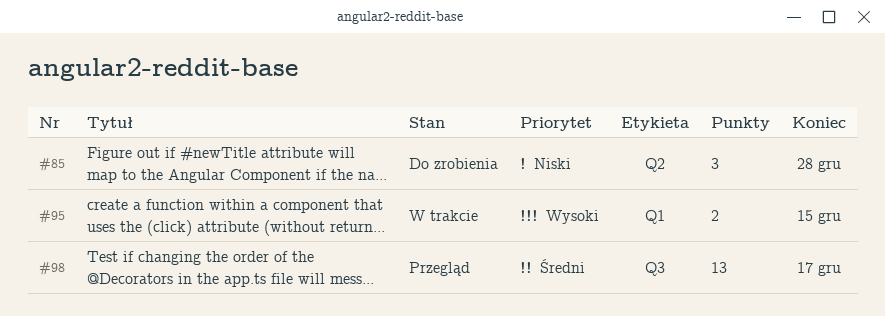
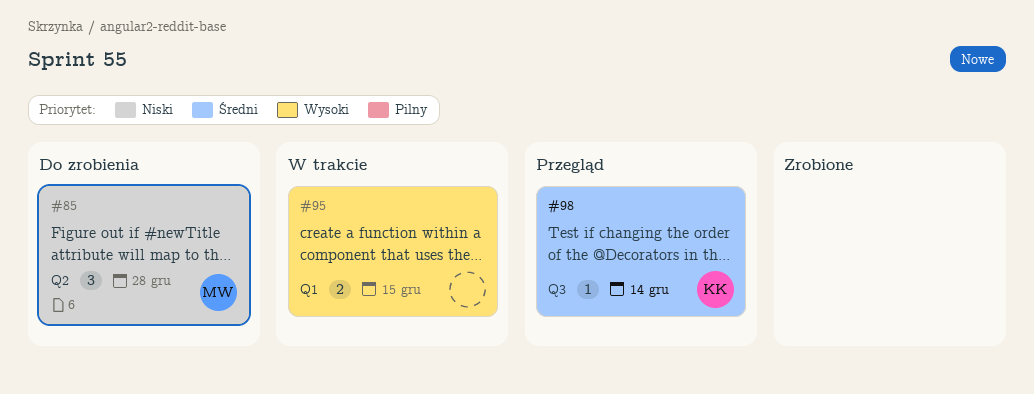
#98, estimate: 13 -> 1
#98, due: Dec 17 -> Dec 14

